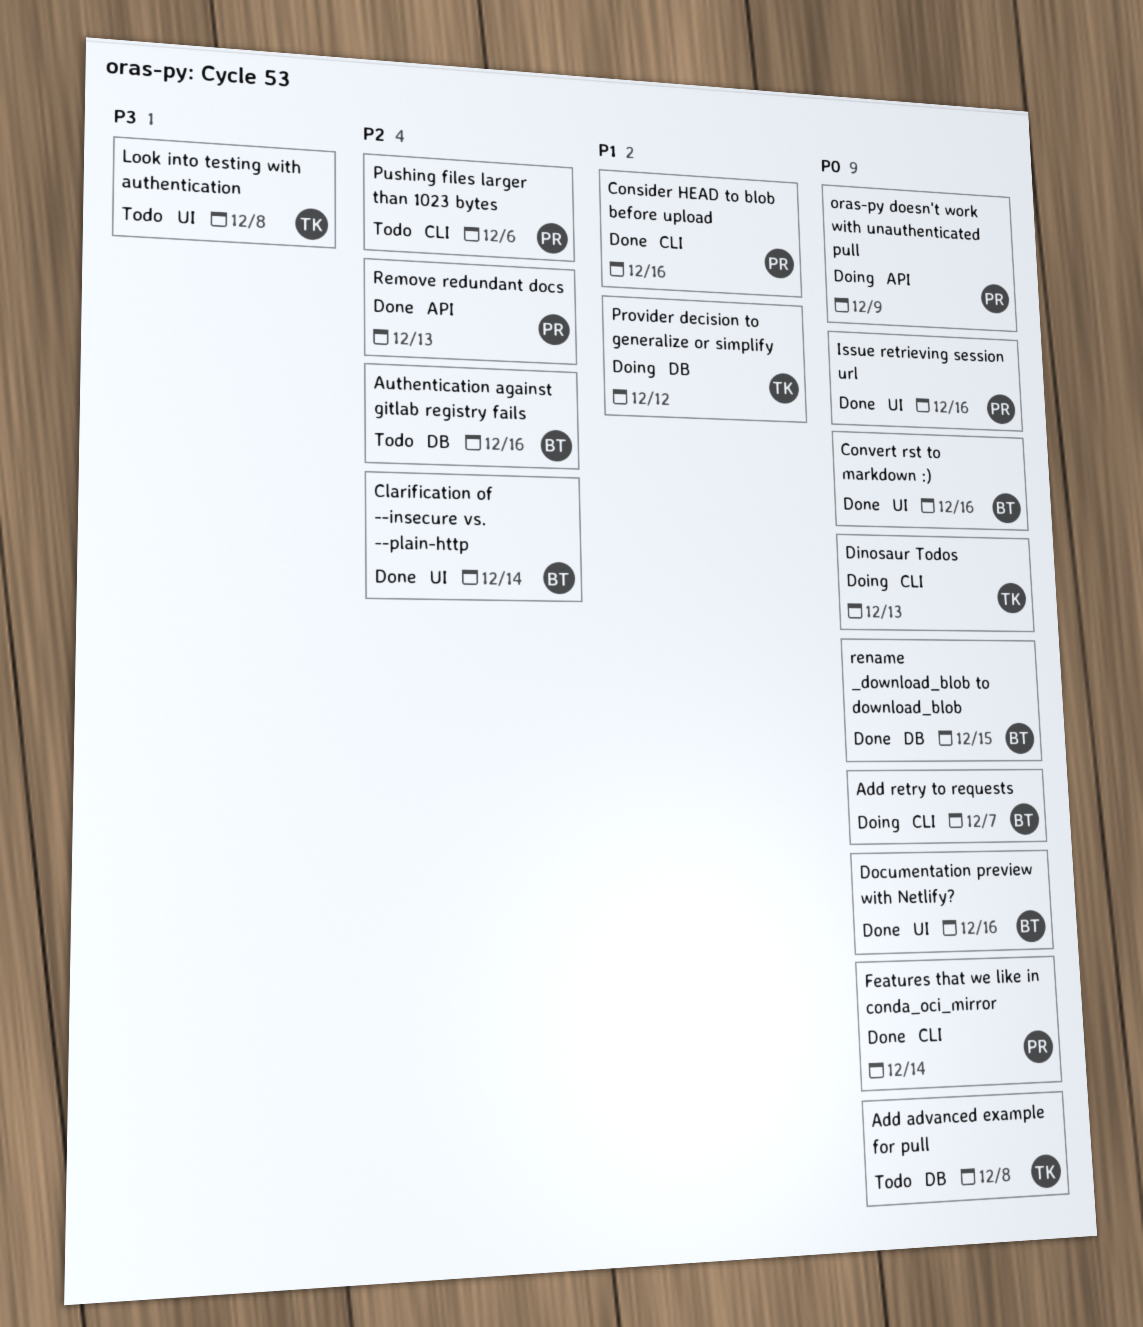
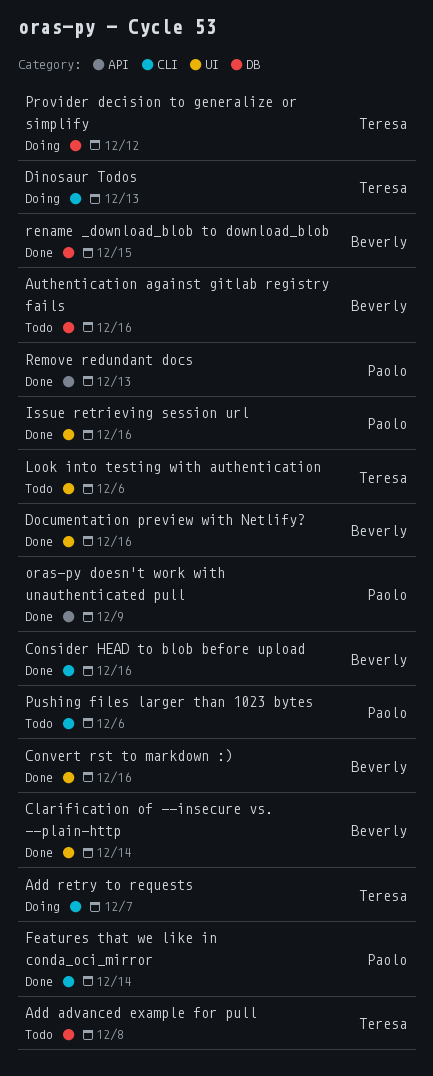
Add retry to requests, owner: Beverly -> Teresa
Consider HEAD to blob before upload, owner: Paolo -> Beverly
Look into testing with authentication, due: Dec 8 -> Dec 6
oras-py doesn't work with unauthenticated pull, status: Doing -> Done

